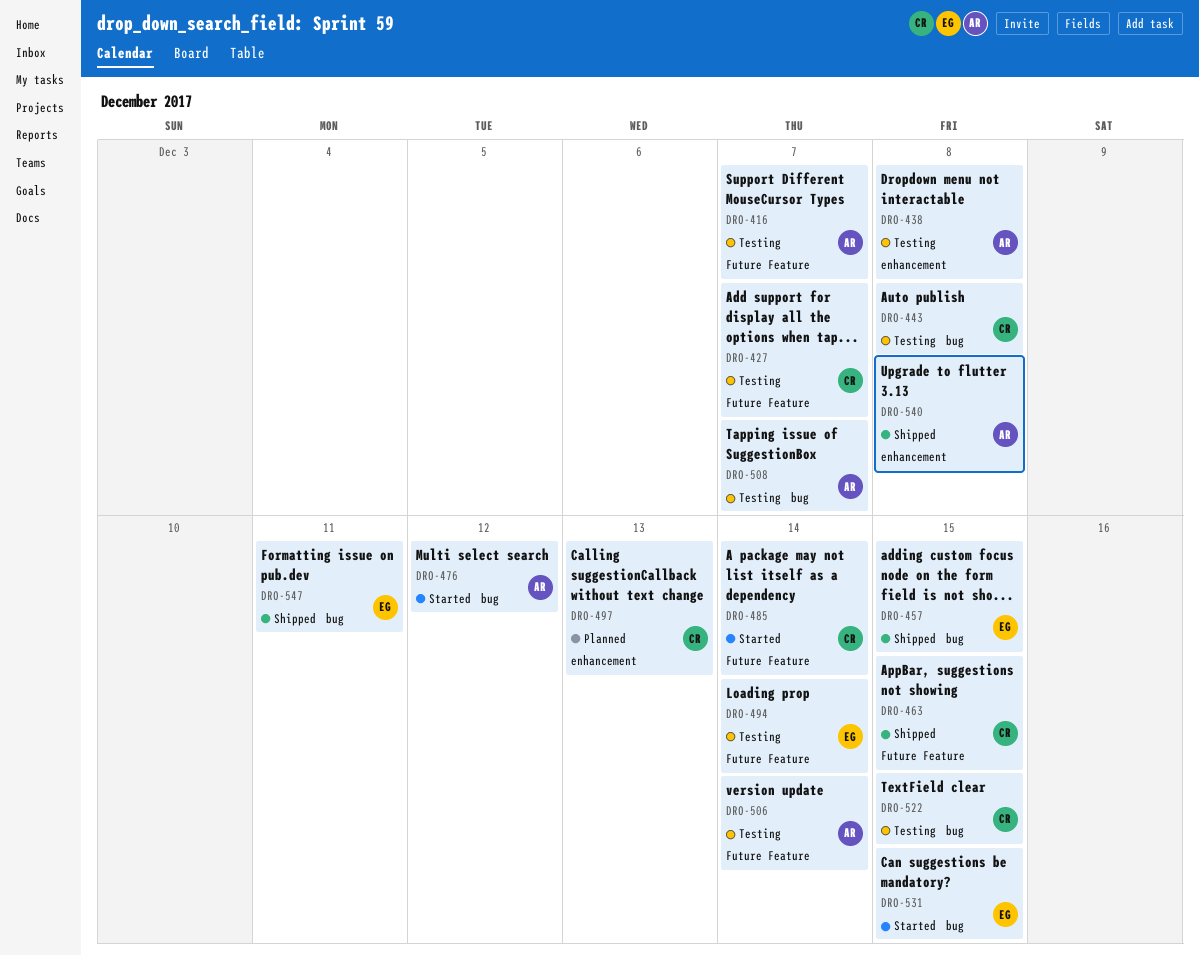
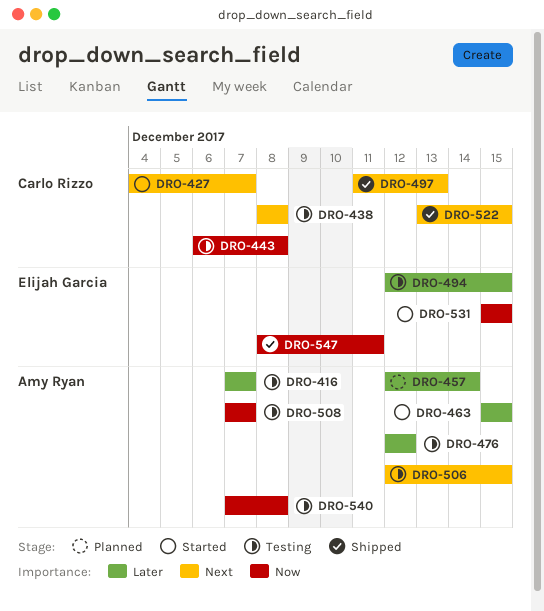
DRO-427, status: Testing -> Started
DRO-438, owner: Amy Ryan -> Carlo Rizzo
DRO-457, status: Shipped -> Planned
DRO-457, owner: Elijah Garcia -> Amy Ryan
DRO-457, due: Dec 15 -> Dec 14
DRO-463, status: Shipped -> Started
DRO-463, owner: Carlo Rizzo -> Amy Ryan
DRO-476, status: Started -> Testing
DRO-485: present -> none
DRO-494, due: Dec 14 -> Dec 15
DRO-497, status: Planned -> Shipped
DRO-506, due: Dec 14 -> Dec 15
DRO-522, status: Testing -> Shipped
DRO-540, status: Shipped -> Testing

